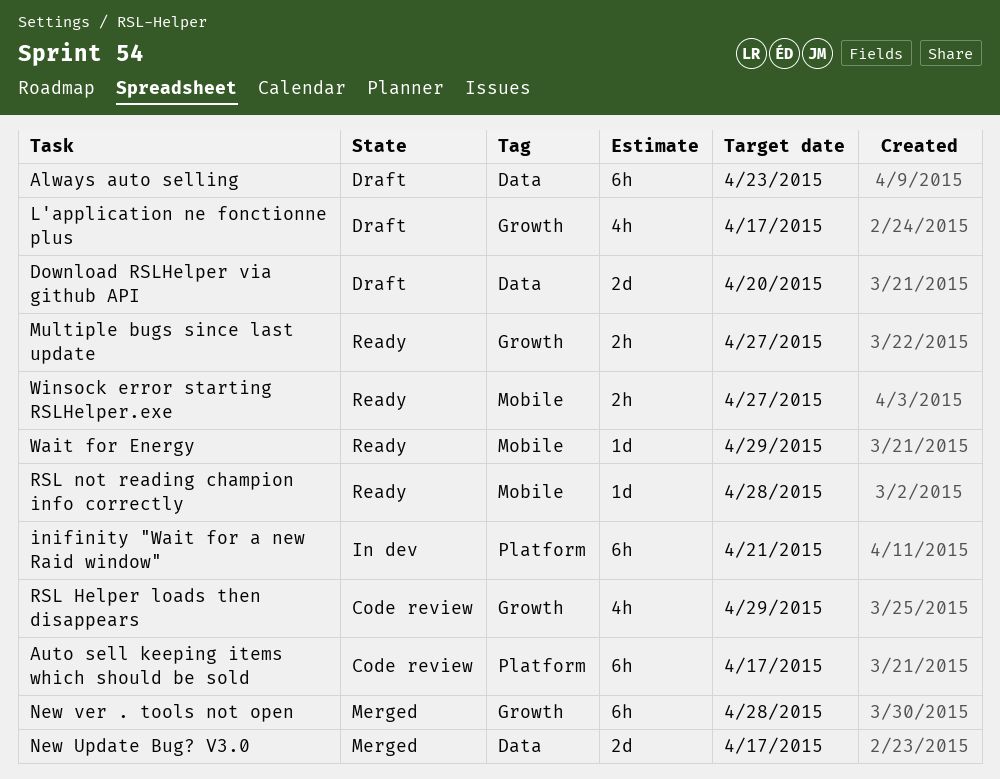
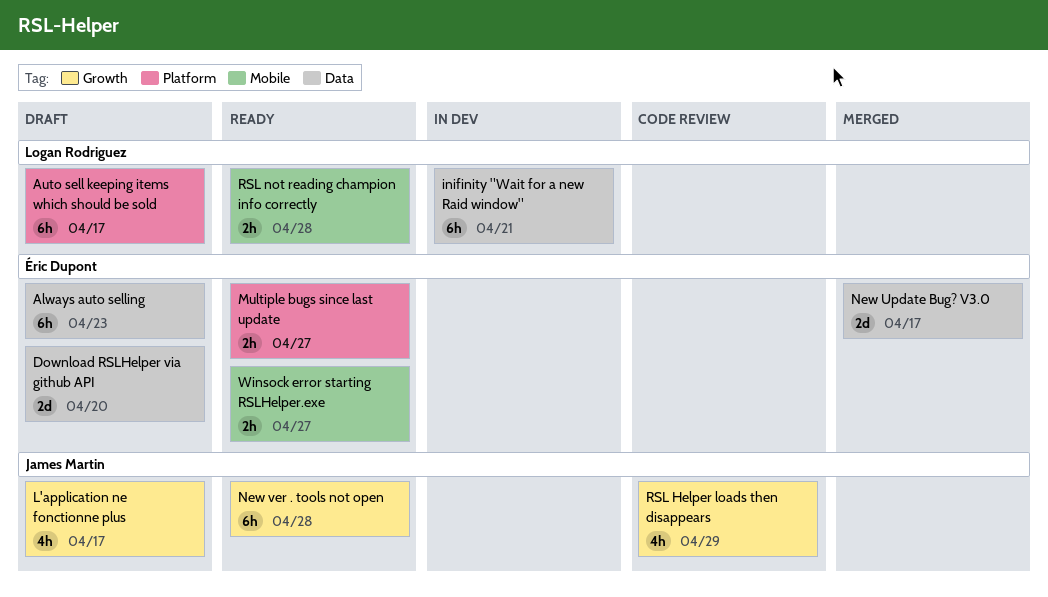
Auto sell keeping items which should be sold, status: Code review -> Draft
inifinity "Wait for a new Raid window", label: Platform -> Data
Multiple bugs since last update, label: Growth -> Platform
New ver . tools not open, status: Merged -> Ready
RSL not reading champion info correctly, estimate: 1d -> 2h
Wait for Energy: present -> none

